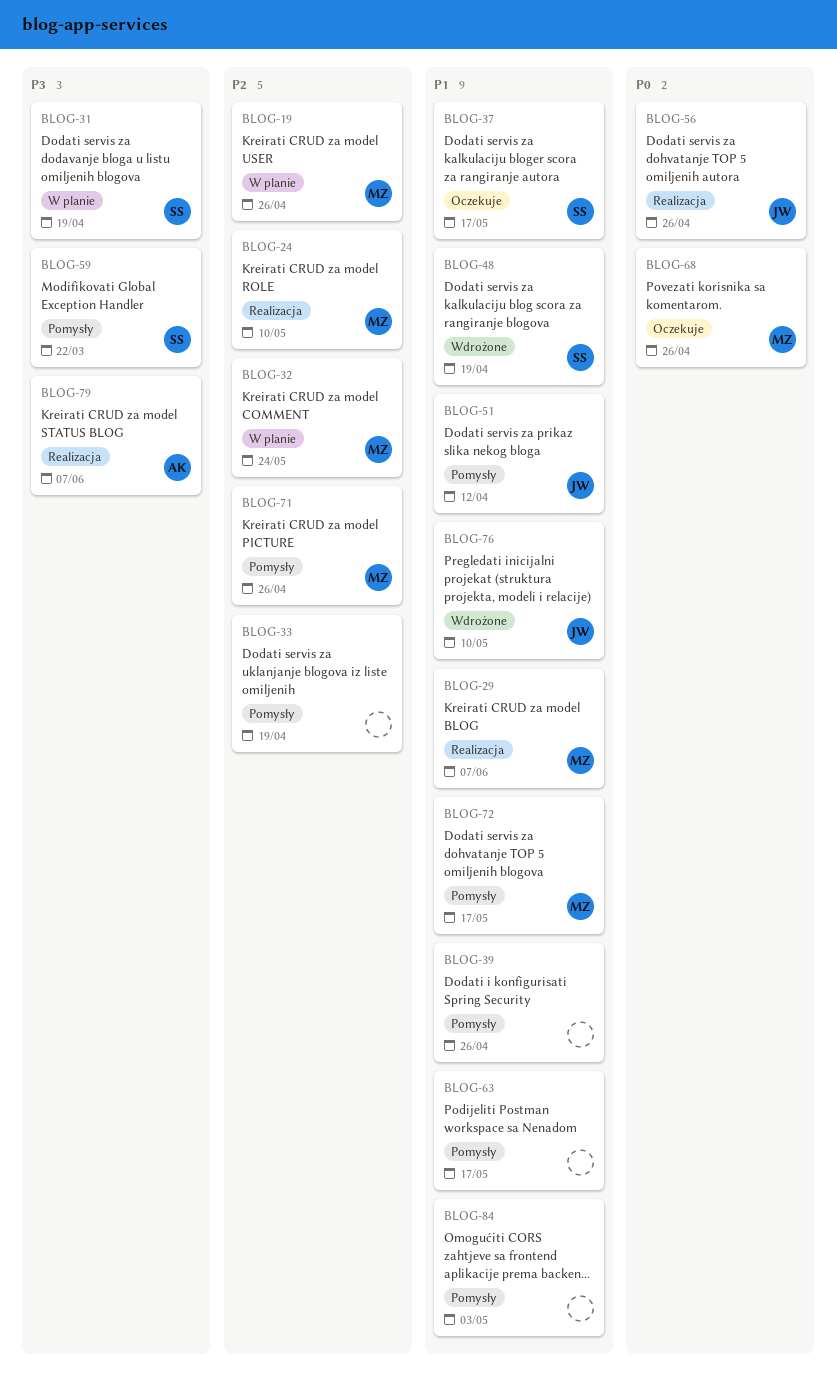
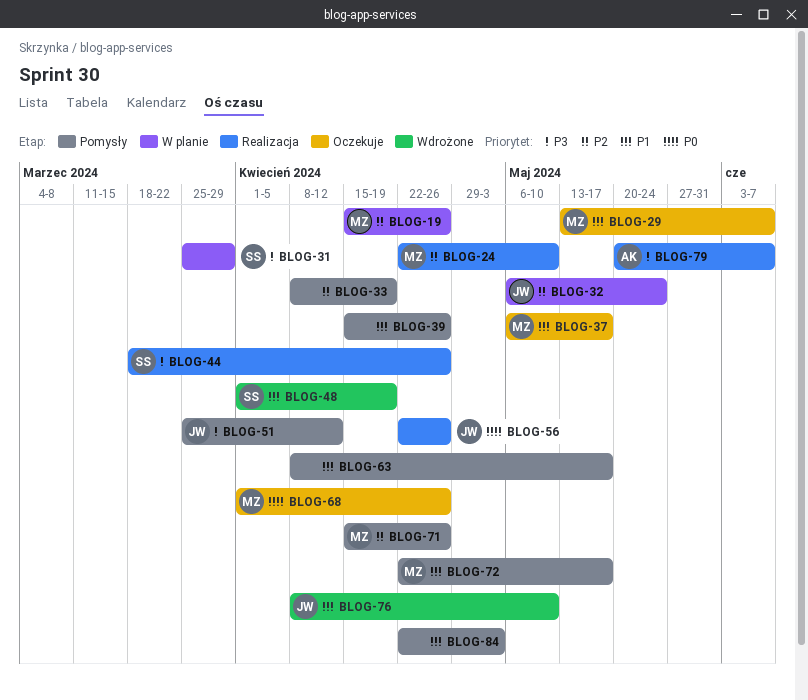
BLOG-29, status: Realizacja -> Oczekuje
BLOG-31, due: Apr 19 -> Mar 29
BLOG-32, owner: MZ -> JW
BLOG-37, owner: SS -> MZ
BLOG-44: none -> present
BLOG-51, priority: P1 -> P3
BLOG-59: present -> none

